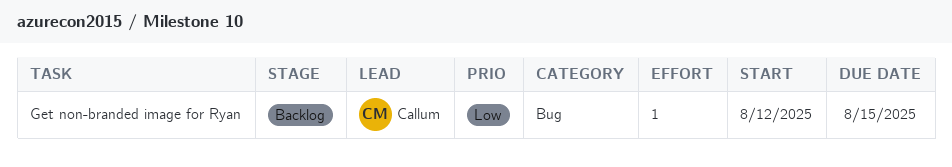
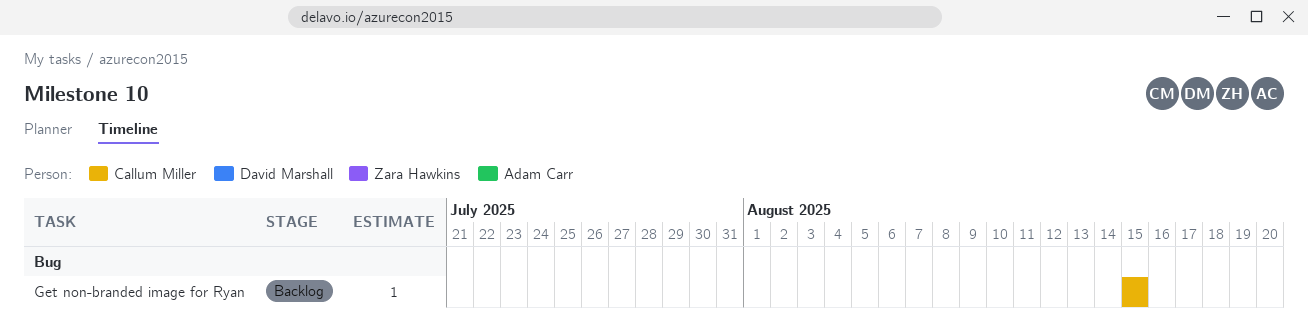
Get non-branded image for Ryan, start: Aug 12 -> Aug 15

